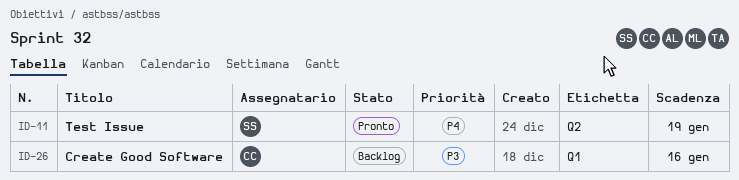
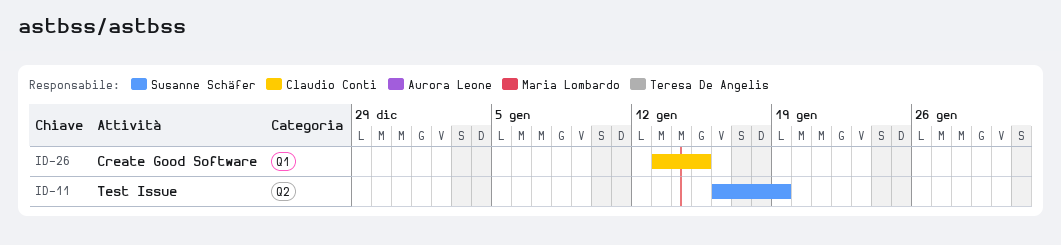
ID-26, due: Jan 16 -> Jan 15

